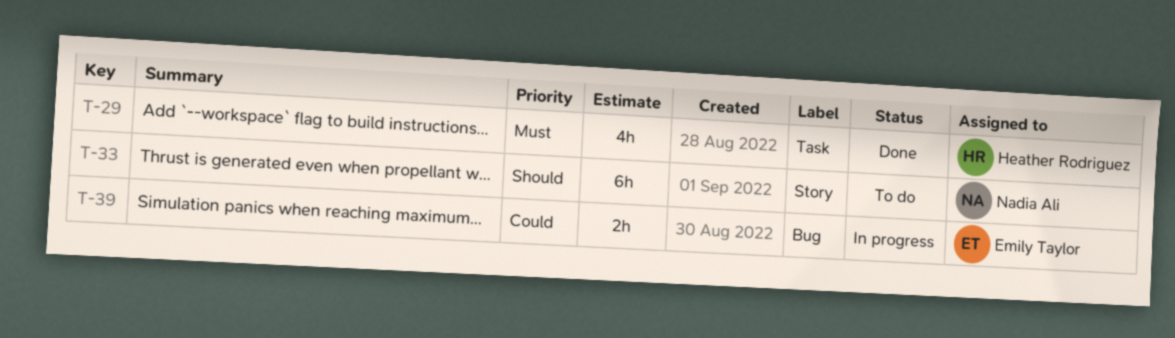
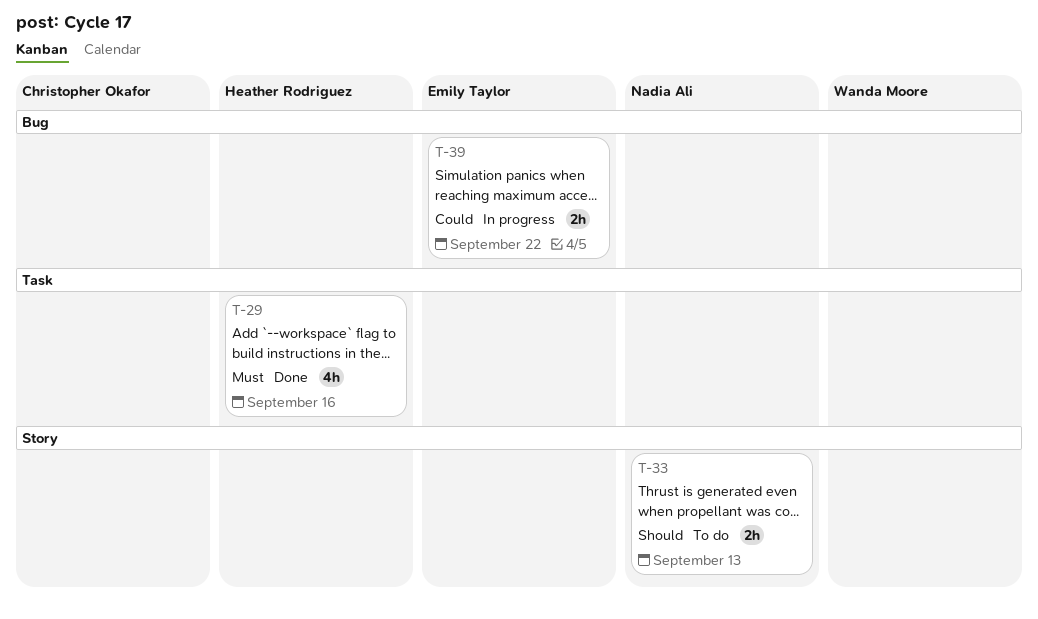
T-33, estimate: 6h -> 2h

